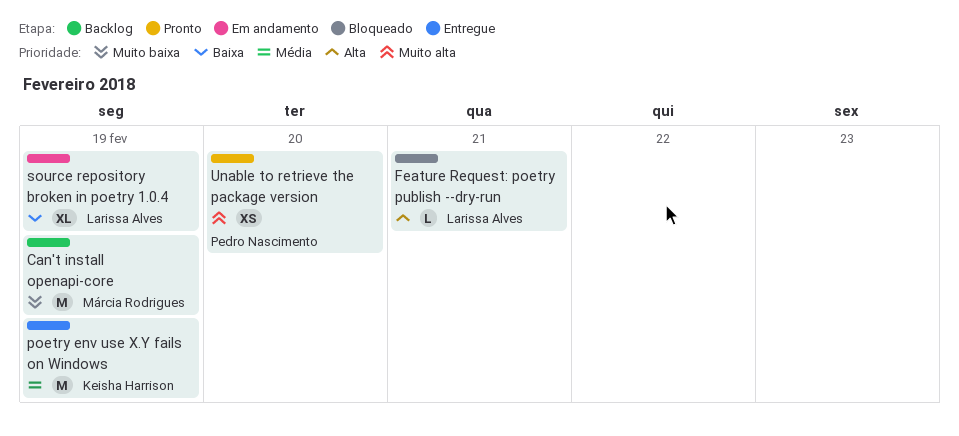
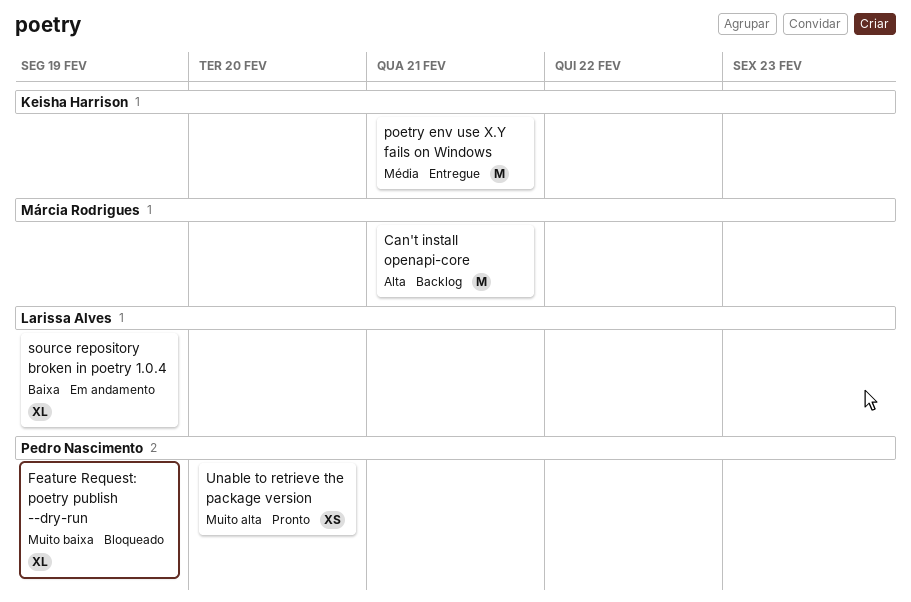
Can't install openapi-core, priority: Muito baixa -> Alta
Can't install openapi-core, due: Feb 19 -> Feb 21
Feature Request: poetry publish --dry-run, owner: Larissa Alves -> Pedro Nascimento
Feature Request: poetry publish --dry-run, priority: Alta -> Muito baixa
Feature Request: poetry publish --dry-run, estimate: L -> XL
Feature Request: poetry publish --dry-run, due: Feb 21 -> Feb 19
poetry env use X.Y fails on Windows, due: Feb 19 -> Feb 21

